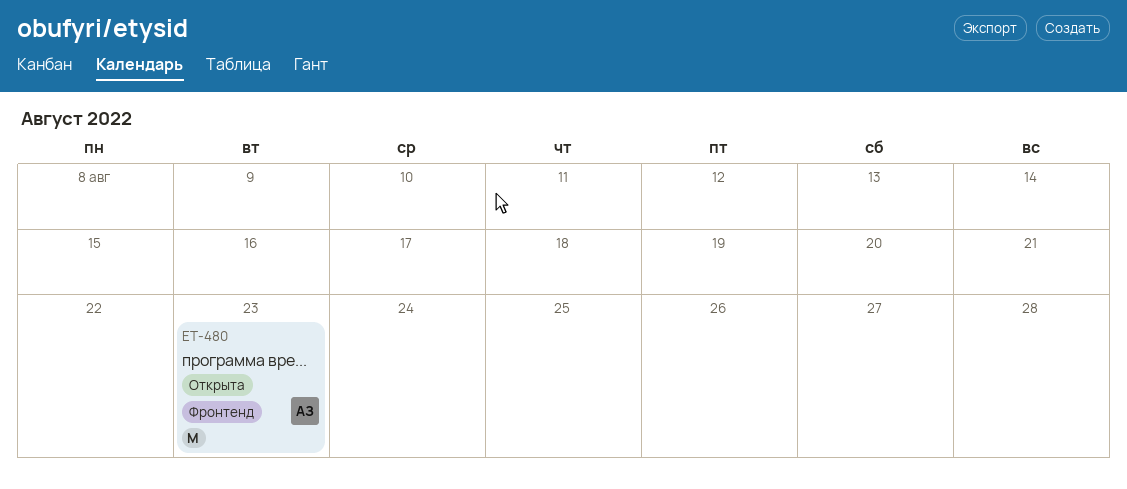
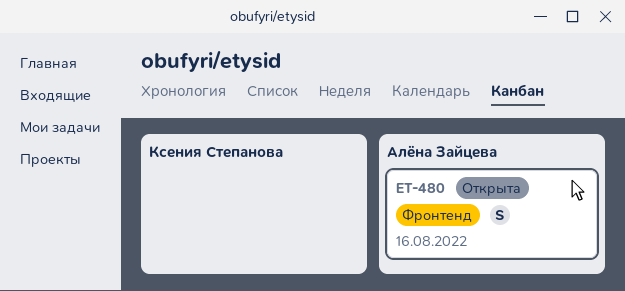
ET-480, estimate: M -> S
ET-480, due: Aug 23 -> Aug 16

